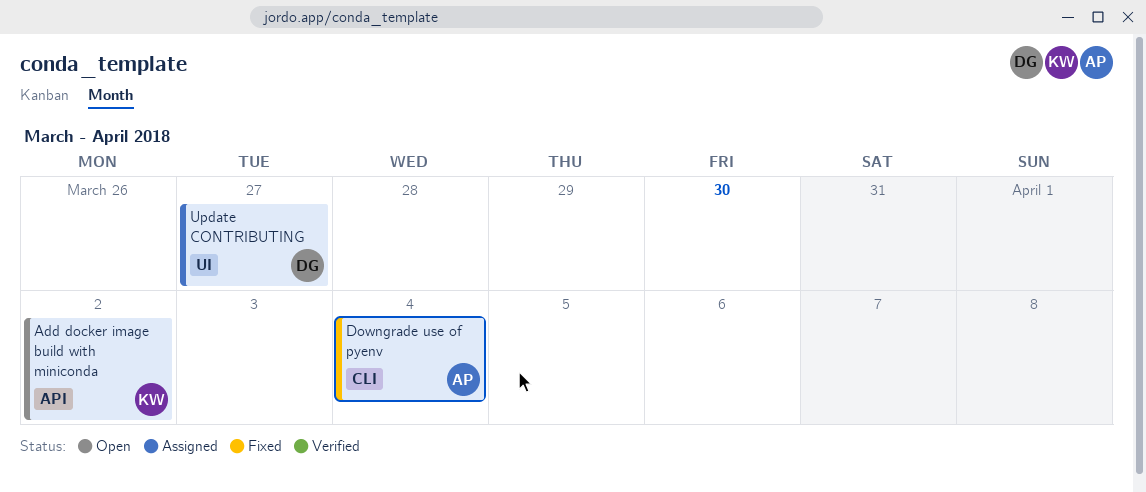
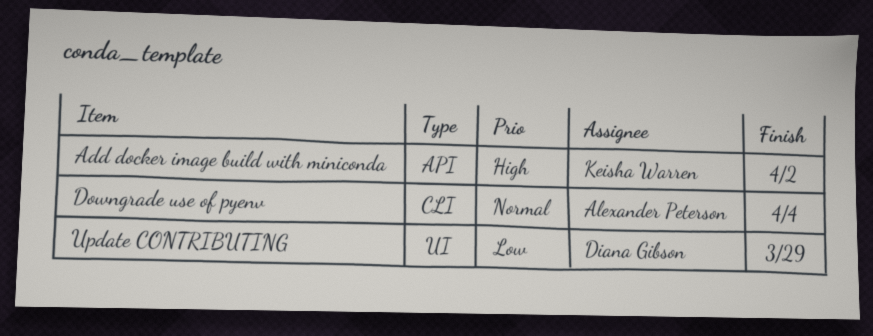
Update CONTRIBUTING, due: Mar 27 -> Mar 29

